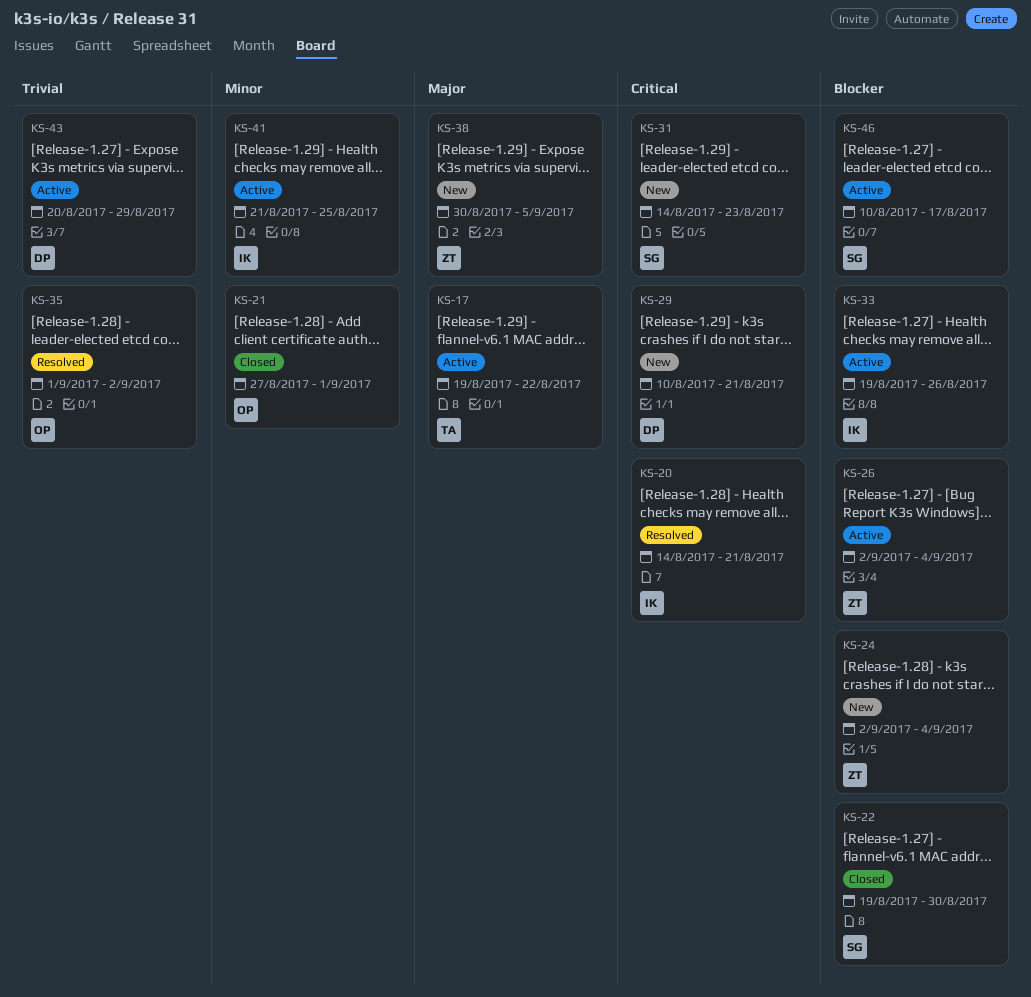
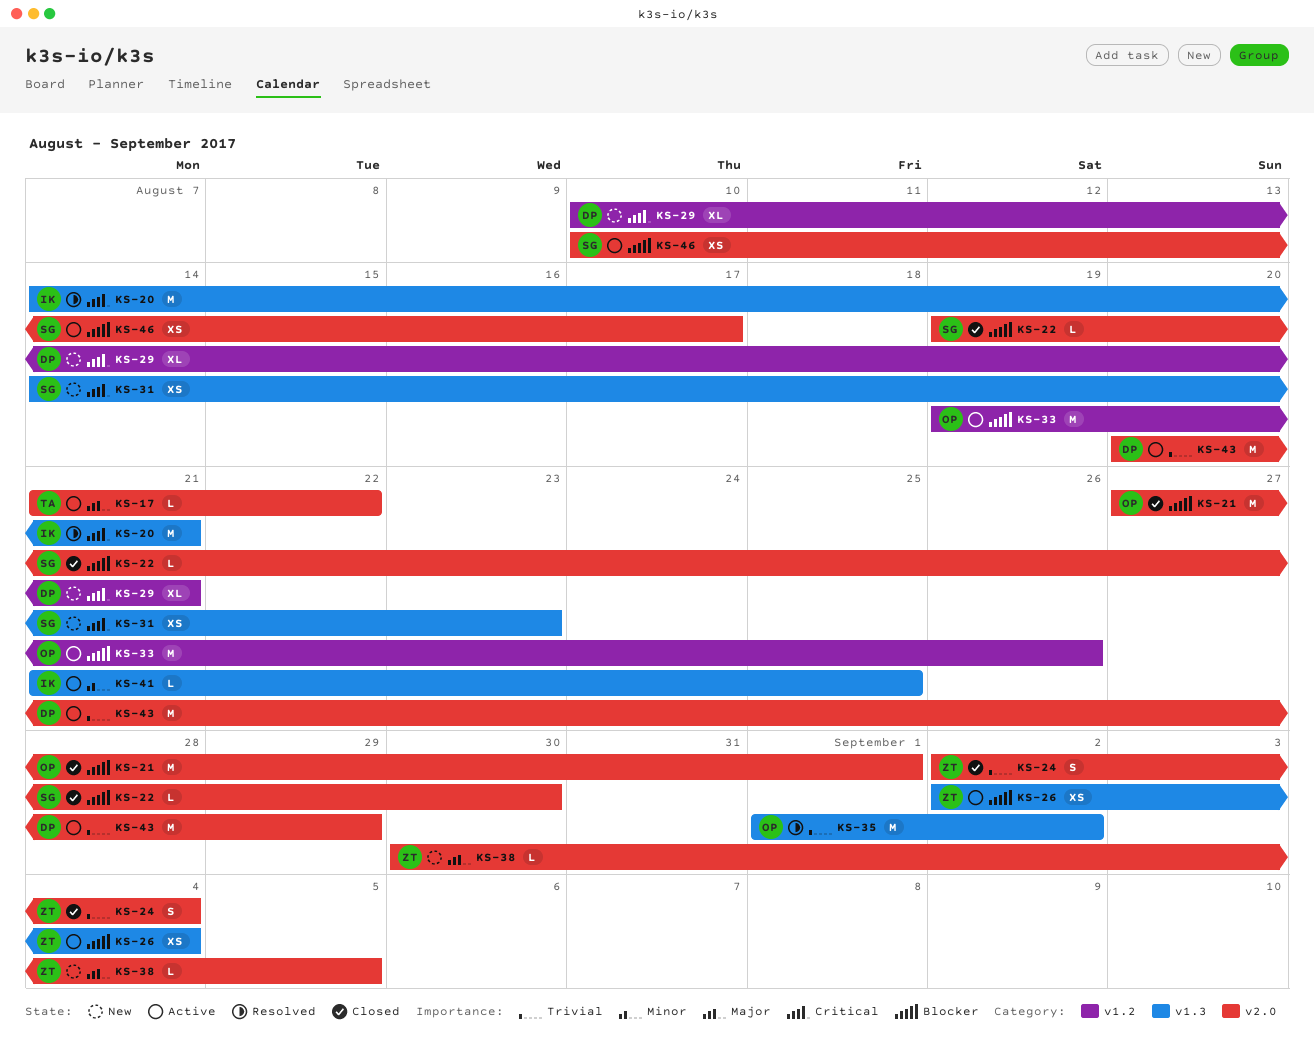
KS-17, start: Aug 19 -> Aug 21
KS-21, priority: Minor -> Blocker
KS-24, status: New -> Closed
KS-24, priority: Blocker -> Trivial
KS-33, owner: IK -> OP

